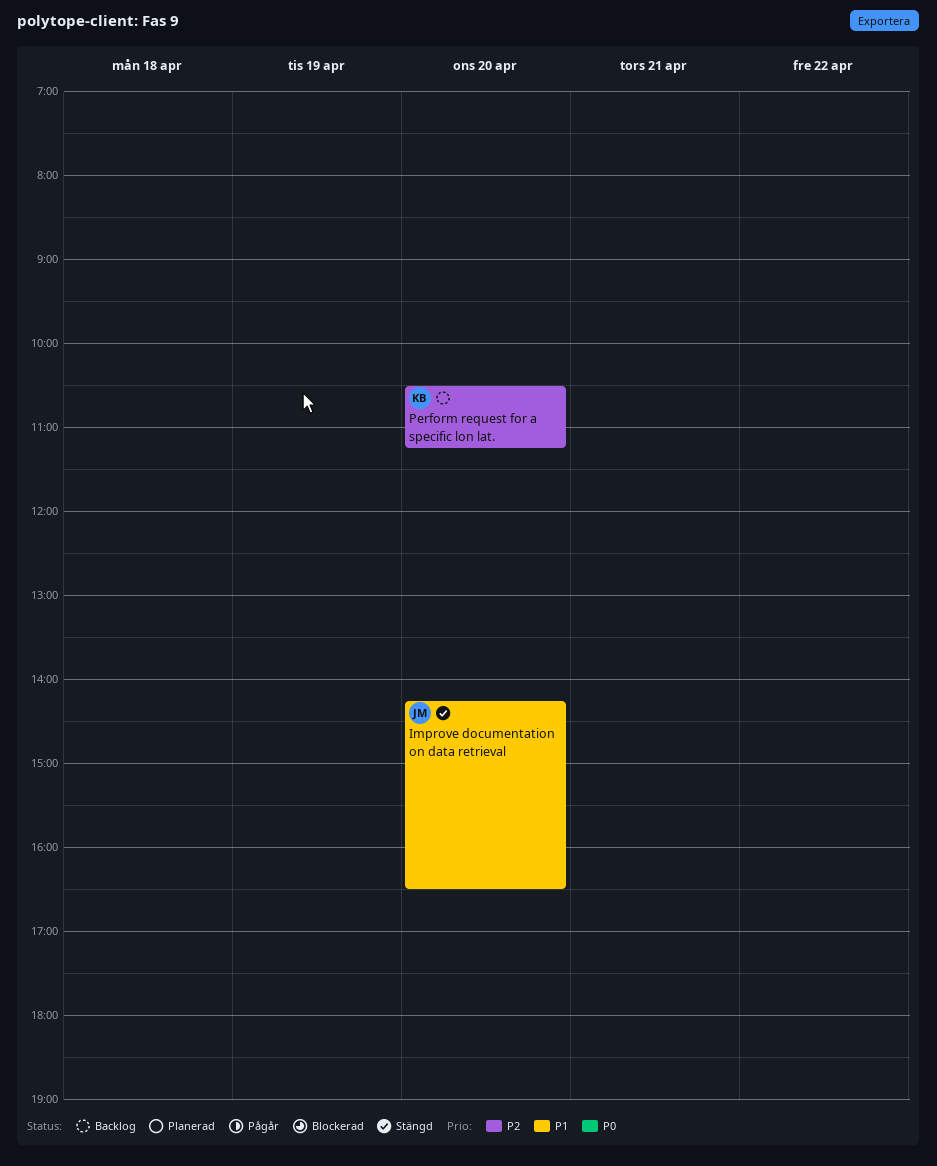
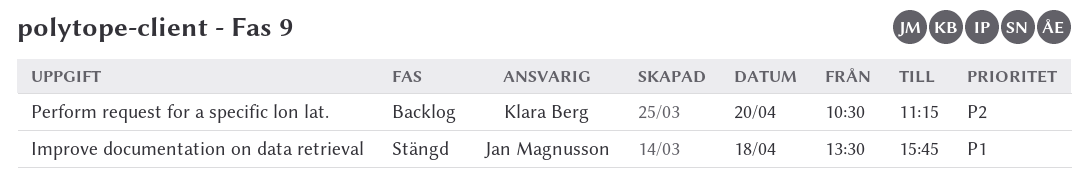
Improve documentation on data retrieval, day: Apr 20 -> Apr 18
Improve documentation on data retrieval, begins: 14:15 -> 13:30
Improve documentation on data retrieval, ends: 16:30 -> 15:45

